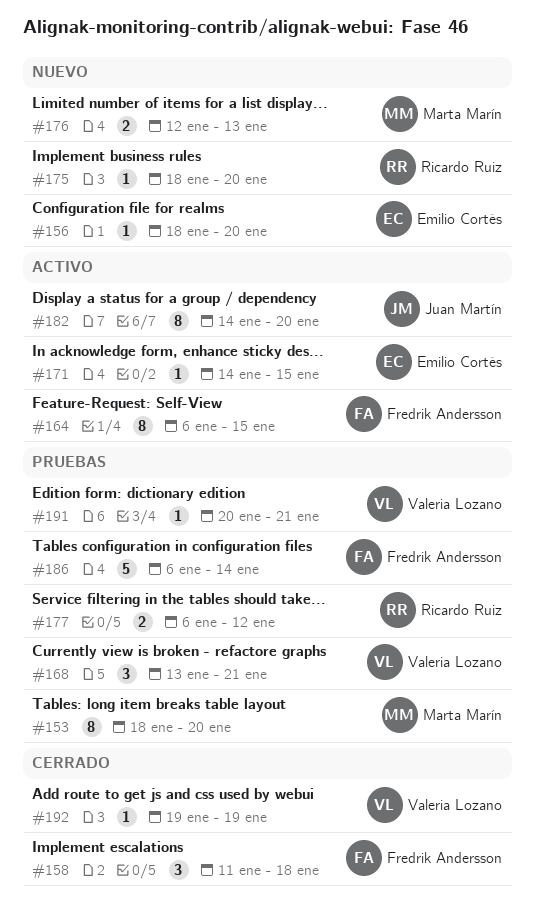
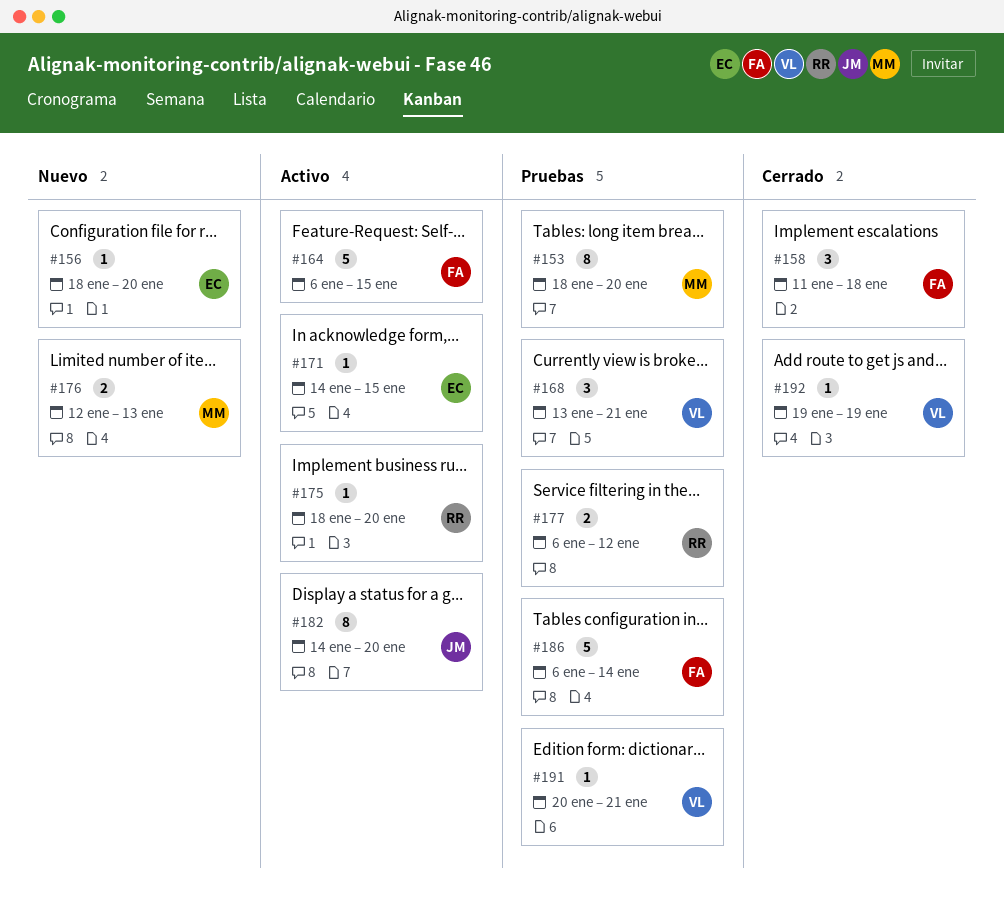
#164, estimate: 8 -> 5
#175, status: Nuevo -> Activo

